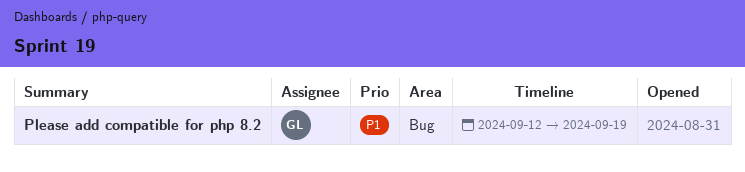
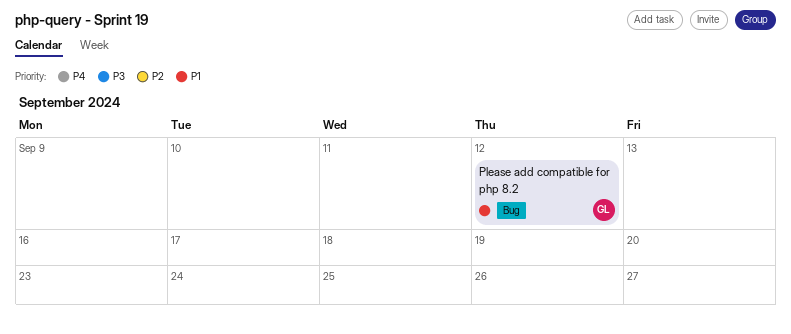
Please add compatible for php 8.2, due: Sep 19 -> Sep 12

